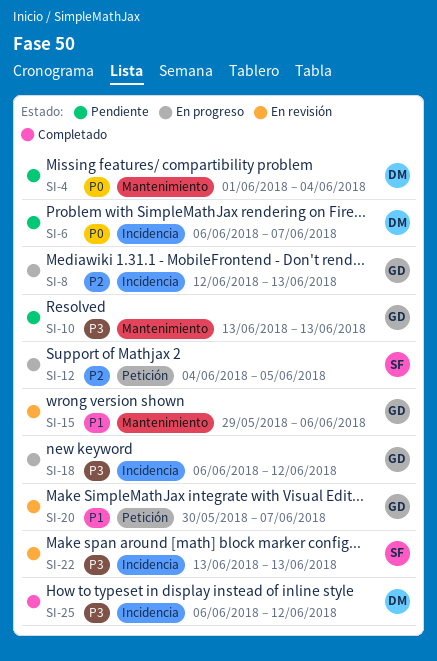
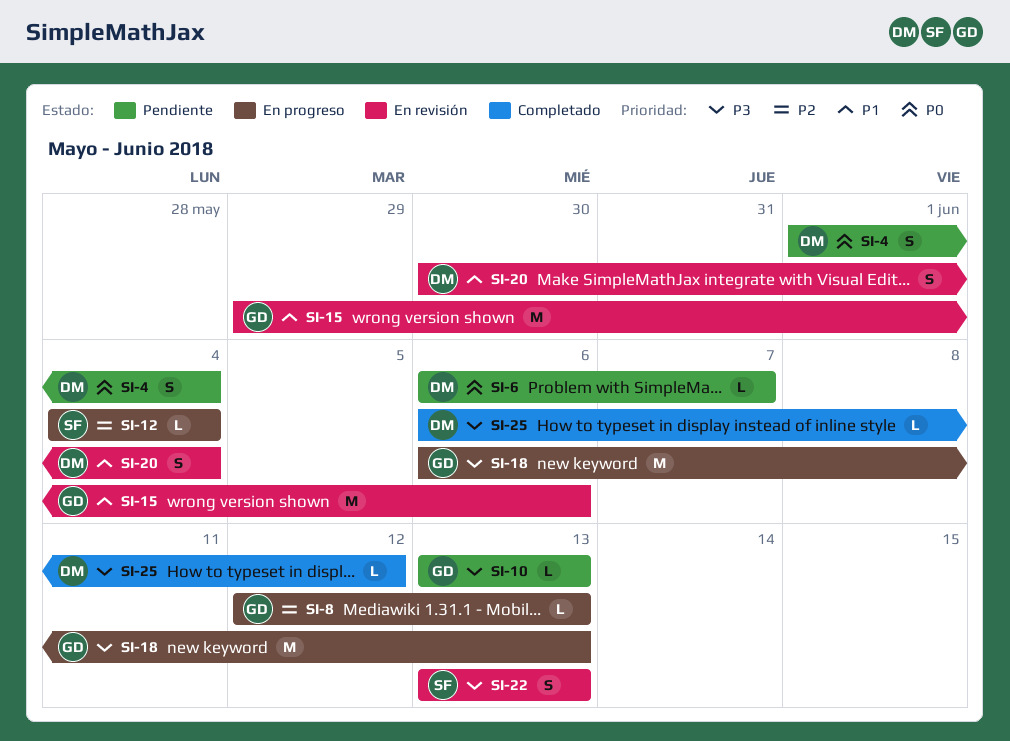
SI-12, due: Jun 5 -> Jun 4
SI-18, due: Jun 12 -> Jun 13
SI-20, owner: GD -> DM
SI-20, due: Jun 7 -> Jun 4

